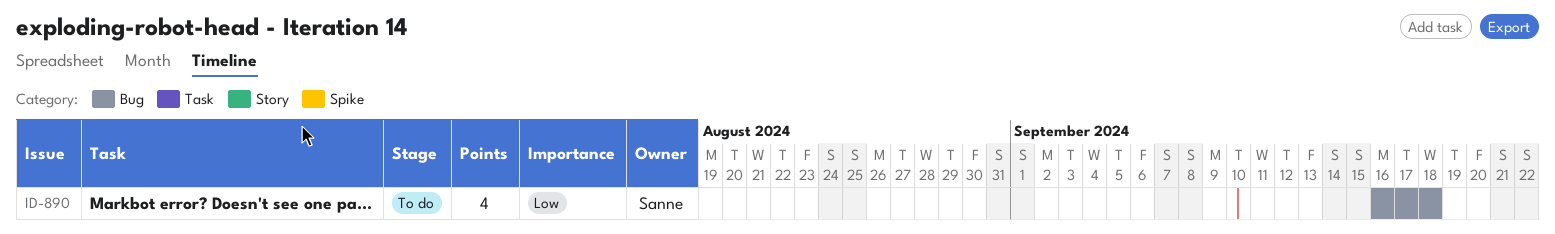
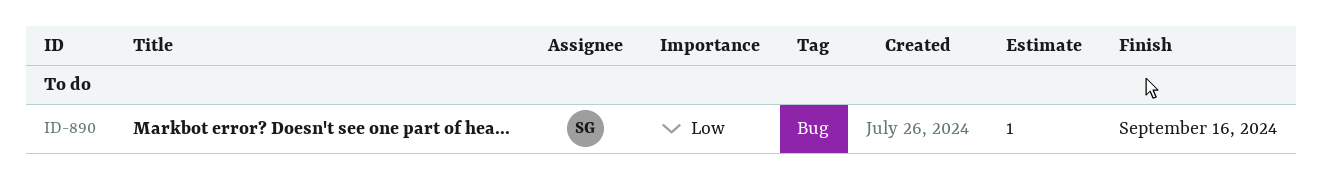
ID-890, estimate: 4 -> 1
ID-890, due: Sep 18 -> Sep 16

